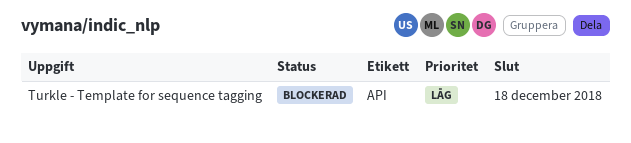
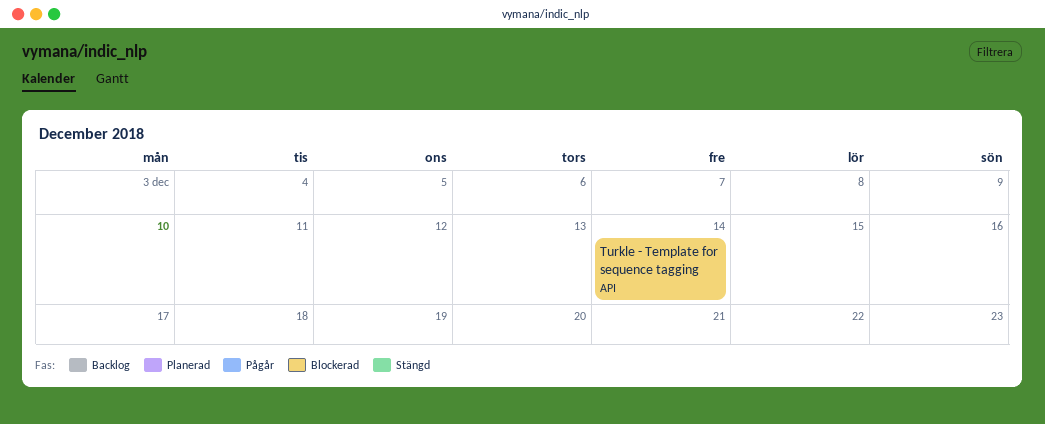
Turkle - Template for sequence tagging, due: Dec 18 -> Dec 14

